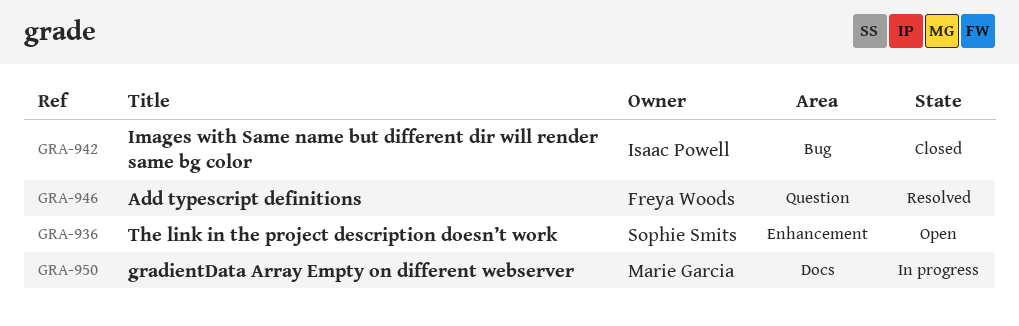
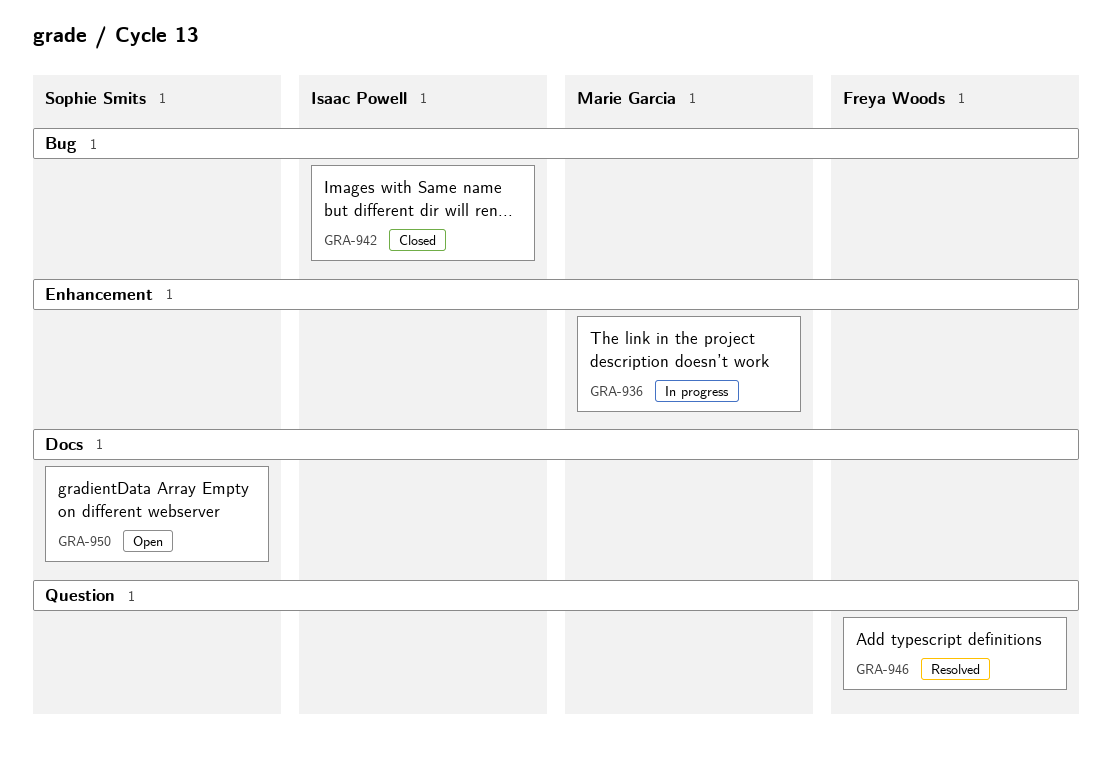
GRA-936, status: Open -> In progress
GRA-936, owner: Sophie Smits -> Marie Garcia
GRA-950, status: In progress -> Open
GRA-950, owner: Marie Garcia -> Sophie Smits

